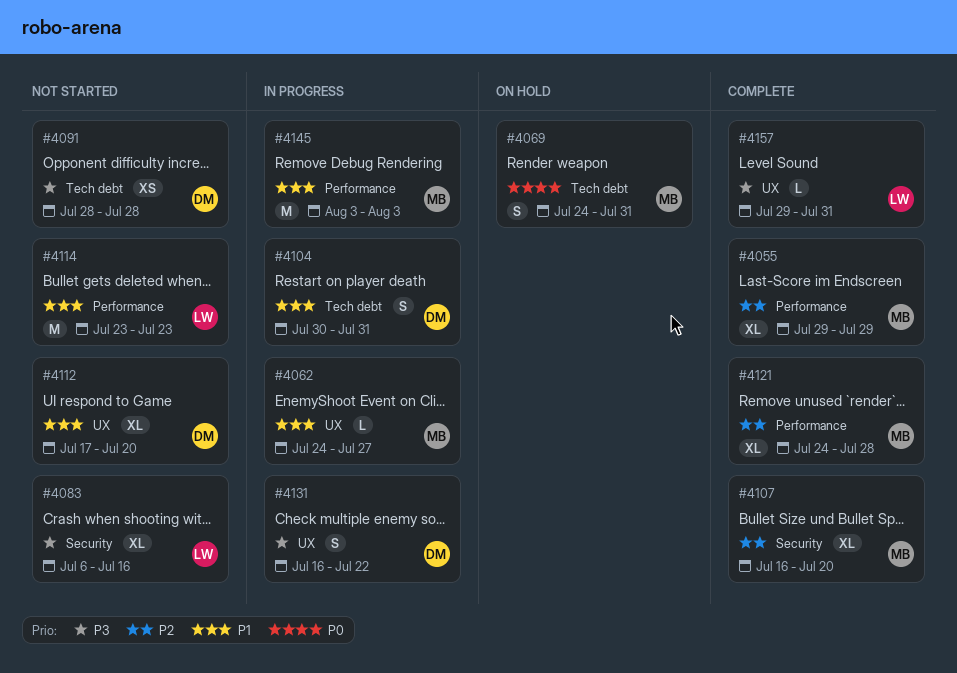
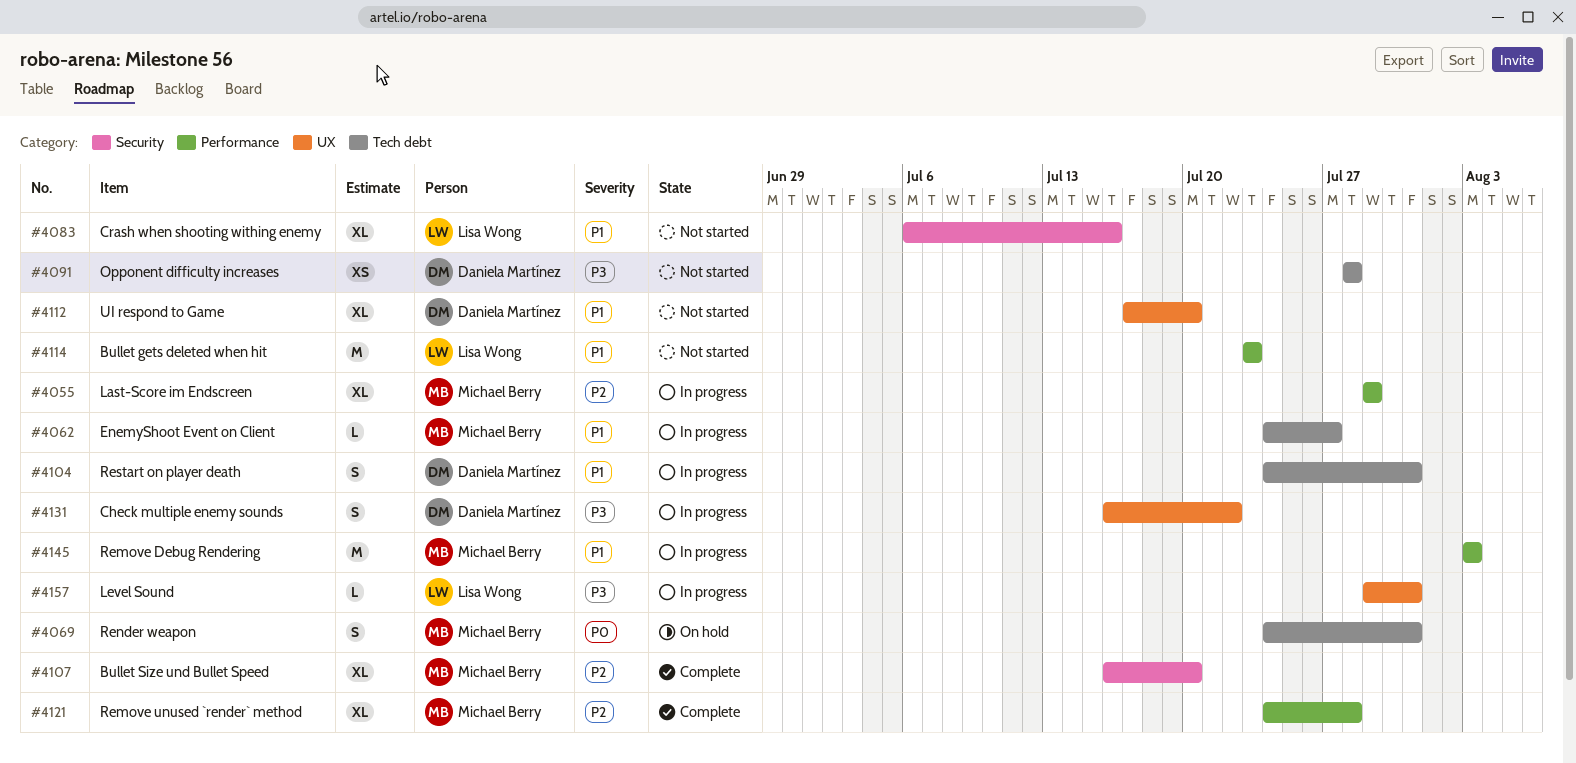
#4055, status: Complete -> In progress
#4062, label: UX -> Tech debt
#4083, priority: P3 -> P1
#4104, start: Jul 30 -> Jul 24
#4157, status: Complete -> In progress

